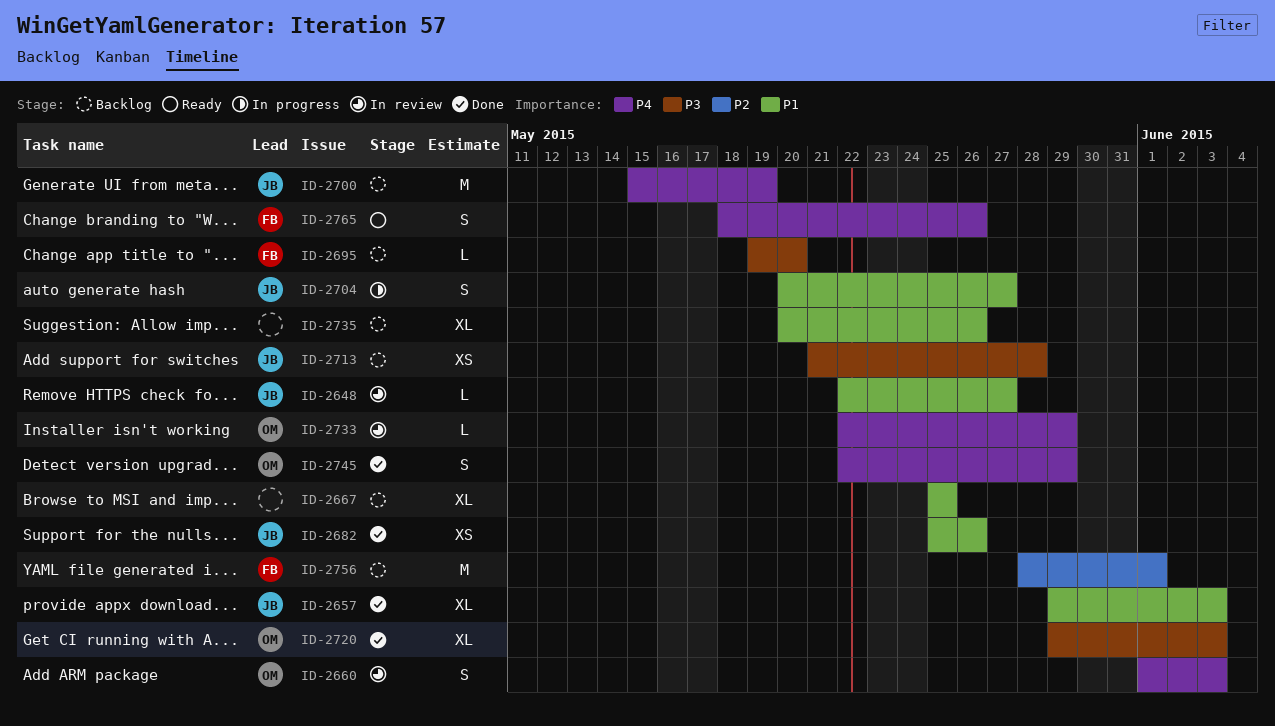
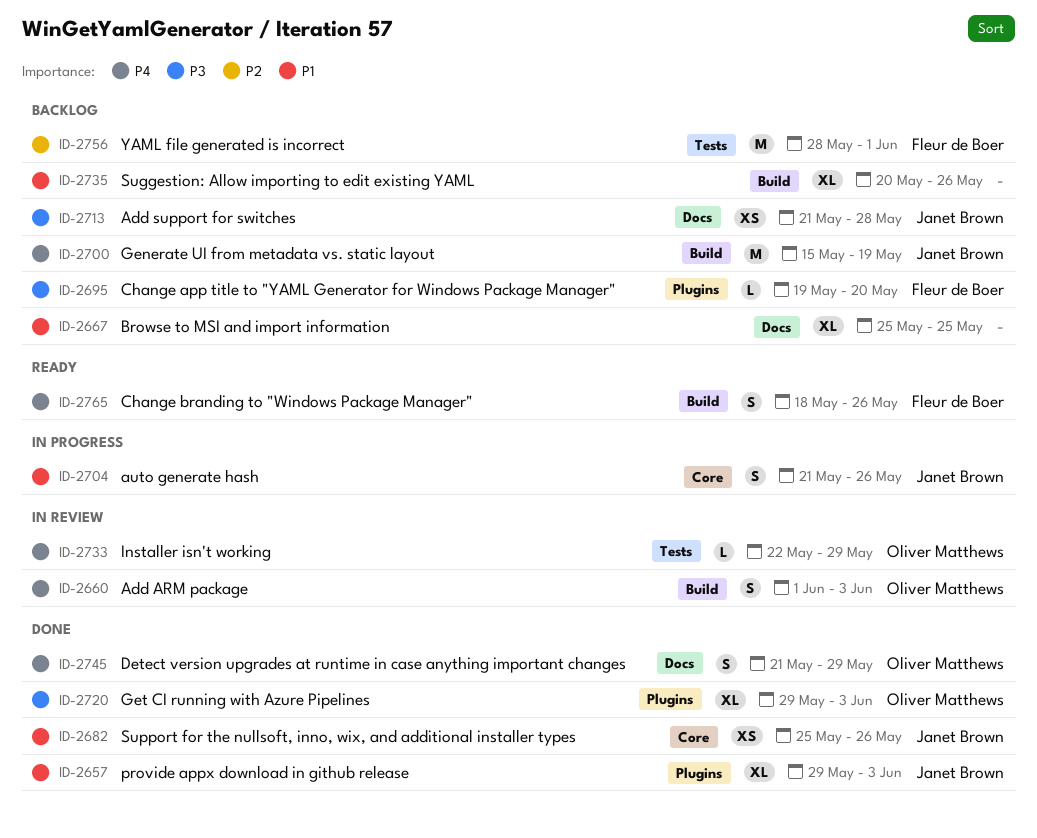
ID-2648: present -> none
ID-2704, start: May 20 -> May 21
ID-2704, due: May 27 -> May 26
ID-2745, start: May 22 -> May 21

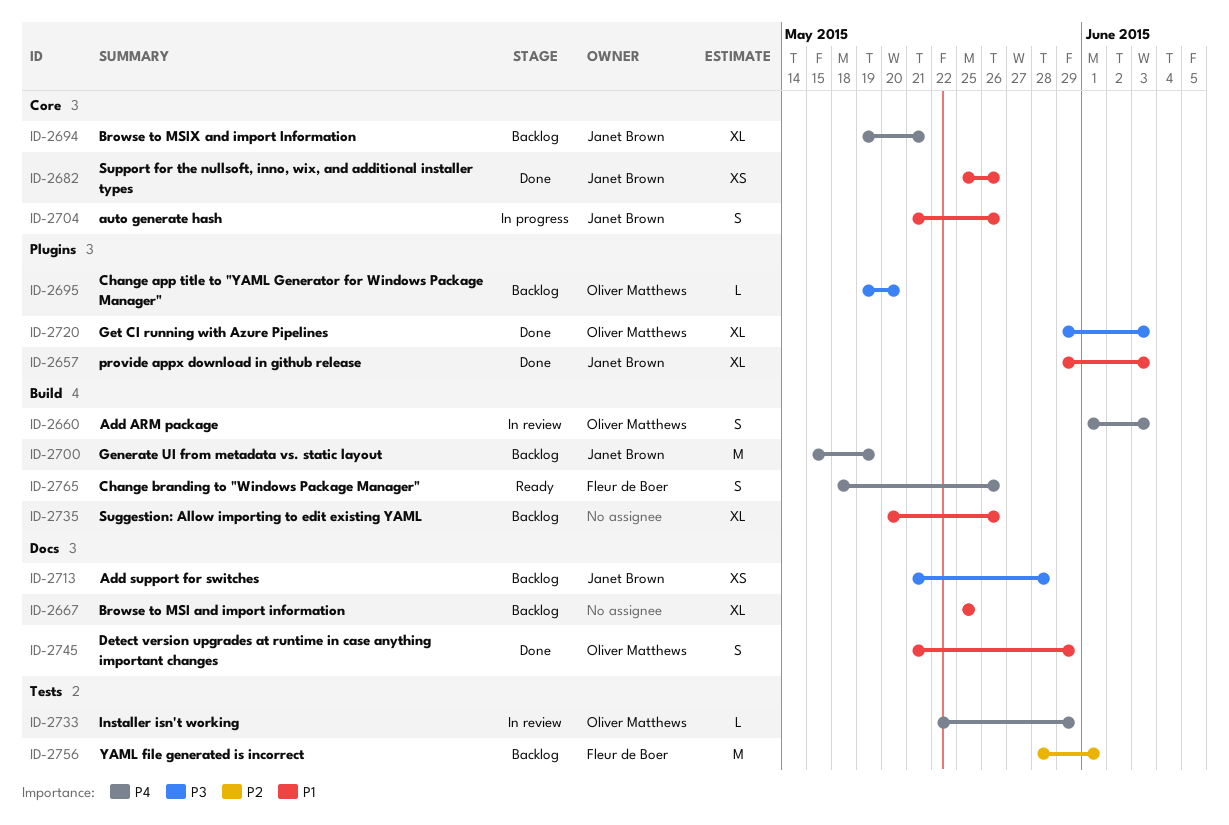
ID-2694: none -> present
ID-2695, owner: Fleur de Boer -> Oliver Matthews
ID-2745, priority: P4 -> P1

